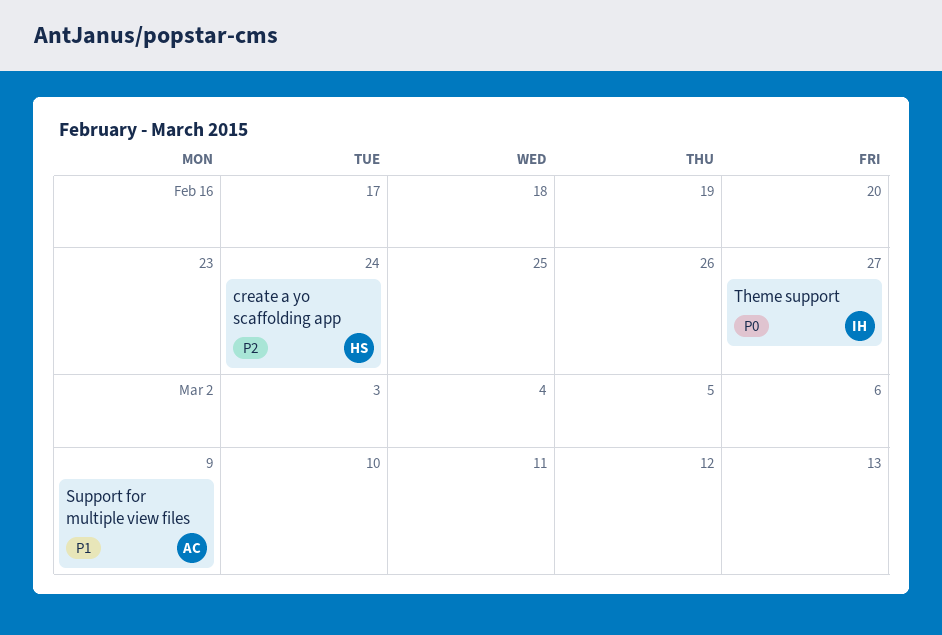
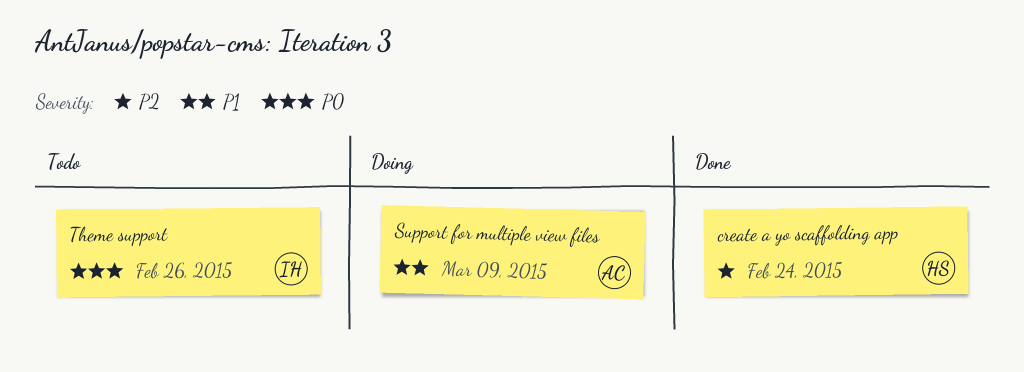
Theme support, due: Feb 27 -> Feb 26

